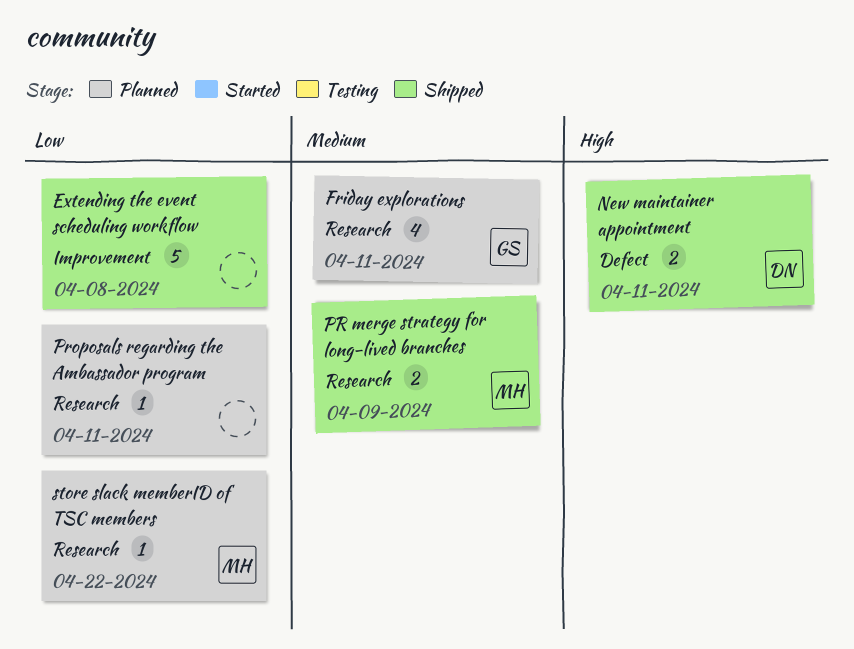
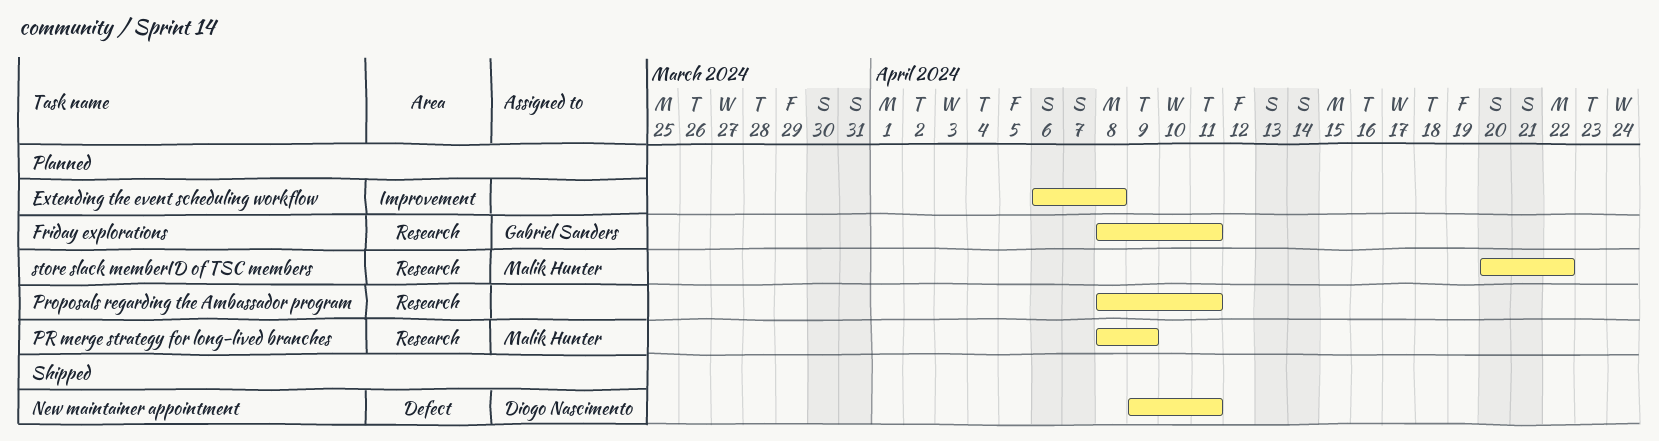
Extending the event scheduling workflow, status: Shipped -> Planned
PR merge strategy for long-lived branches, status: Shipped -> Planned

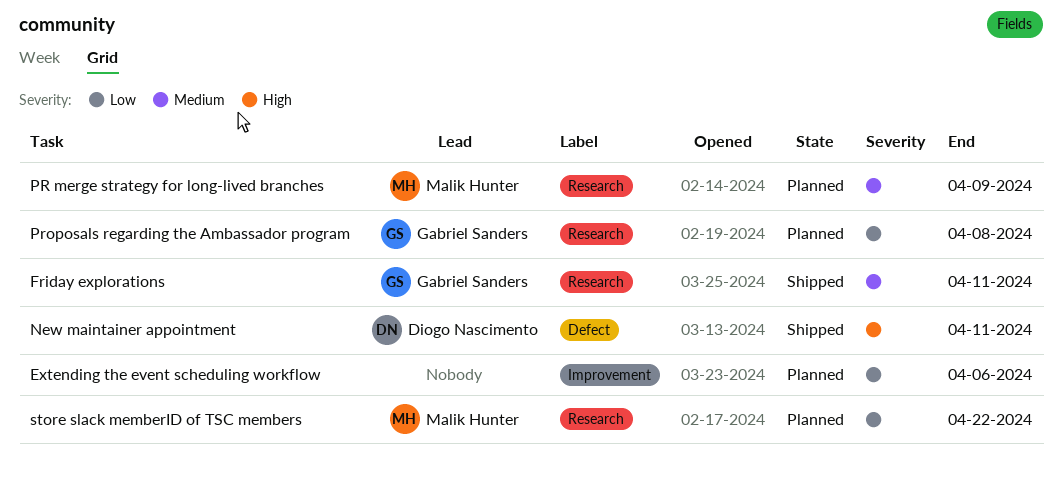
Extending the event scheduling workflow, due: Apr 8 -> Apr 6
Friday explorations, status: Planned -> Shipped
Proposals regarding the Ambassador program, owner: none -> Gabriel Sanders
Proposals regarding the Ambassador program, due: Apr 11 -> Apr 8

